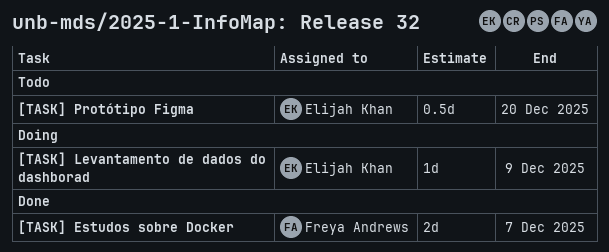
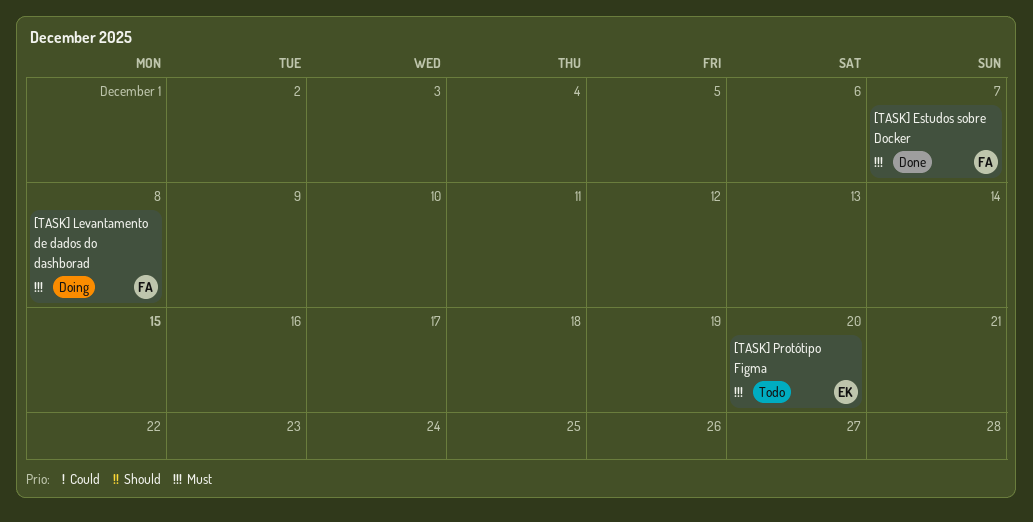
[TASK] Levantamento de dados do dashborad, owner: Elijah Khan -> Freya Andrews
[TASK] Levantamento de dados do dashborad, due: Dec 9 -> Dec 8

